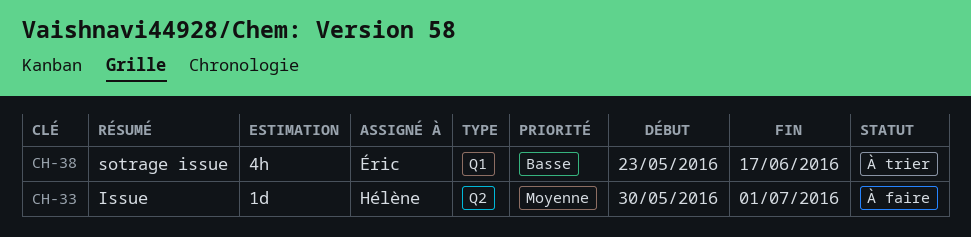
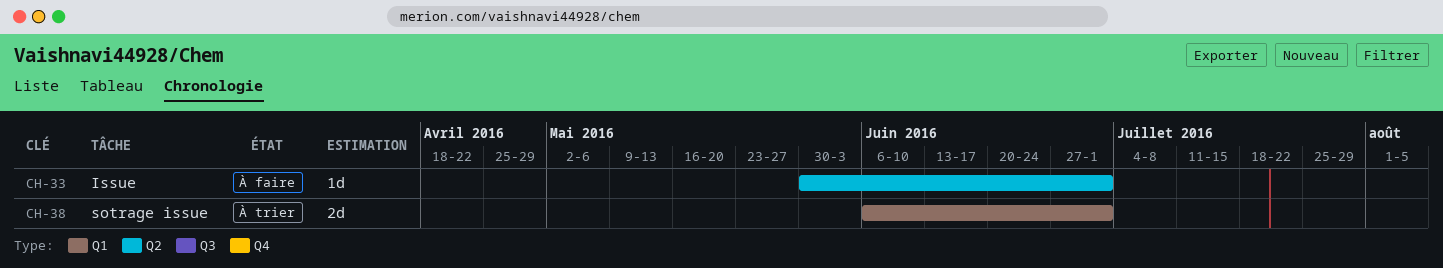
CH-38, estimate: 4h -> 2d
CH-38, start: May 23 -> Jun 6
CH-38, due: Jun 17 -> Jul 1

